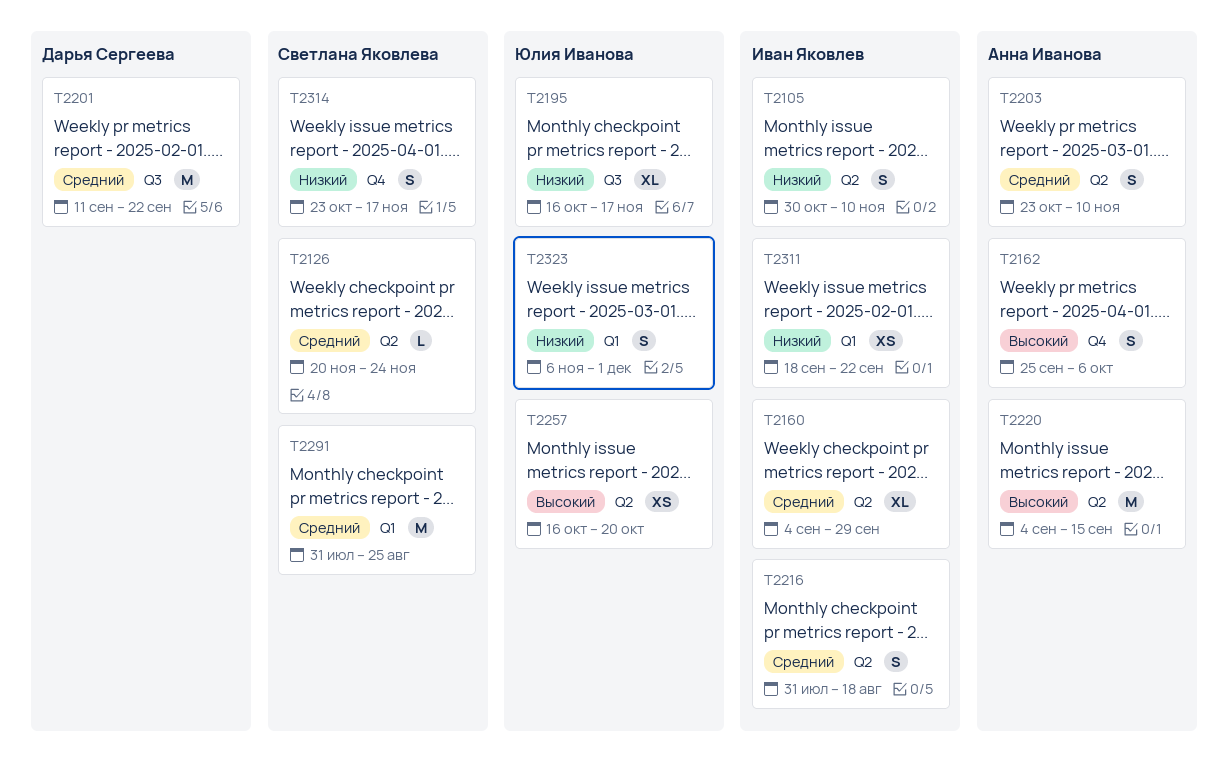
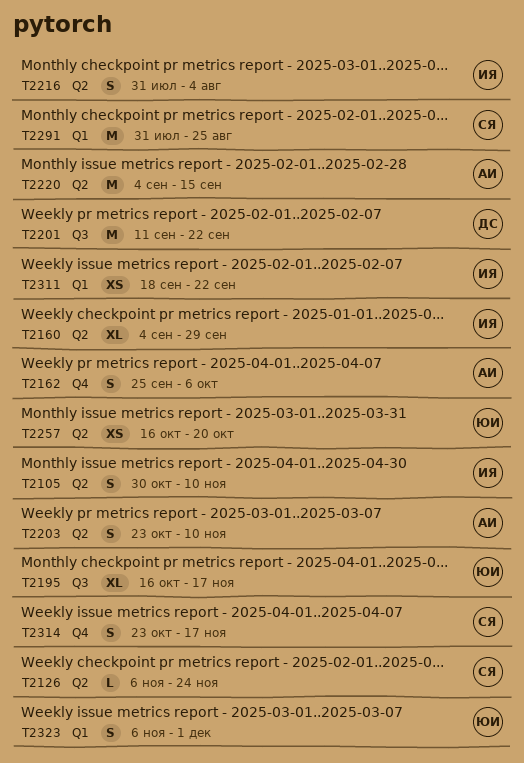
T2126, start: Nov 20 -> Nov 6
T2216, due: Aug 18 -> Aug 4

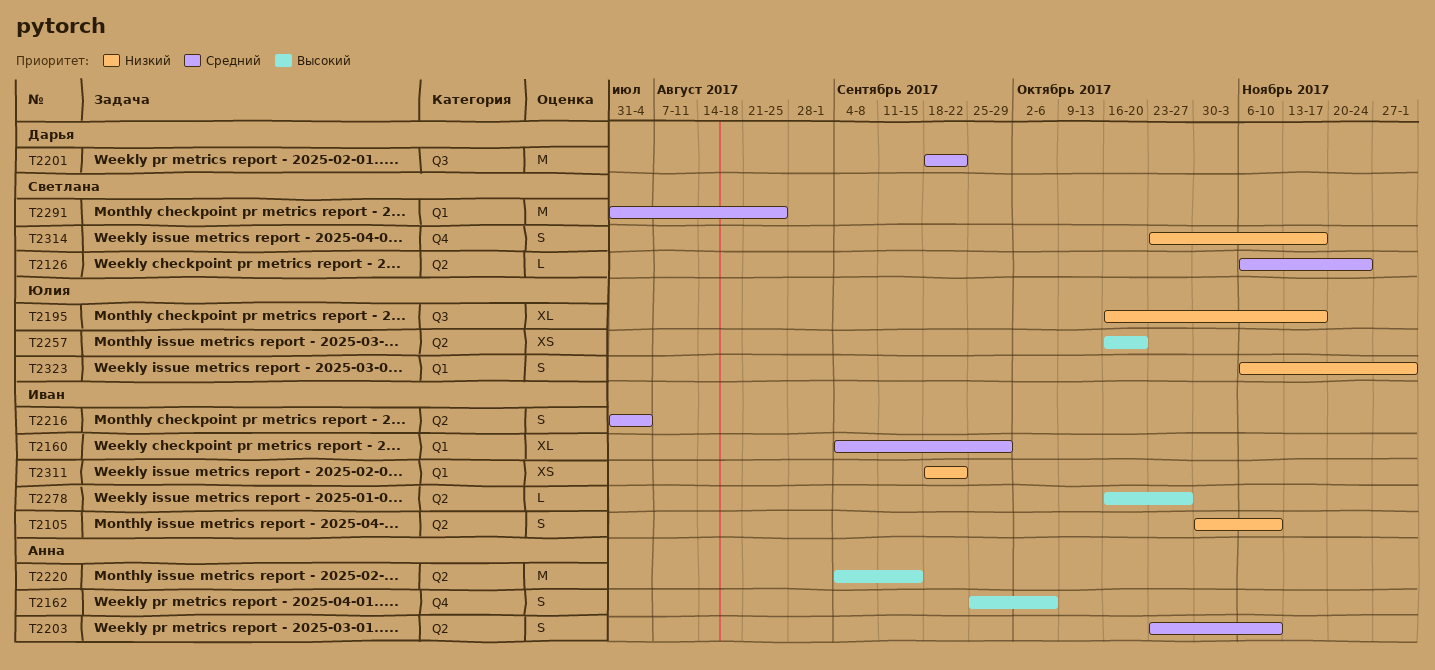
T2160, label: Q2 -> Q1
T2201, start: Sep 11 -> Sep 18
T2278: none -> present

